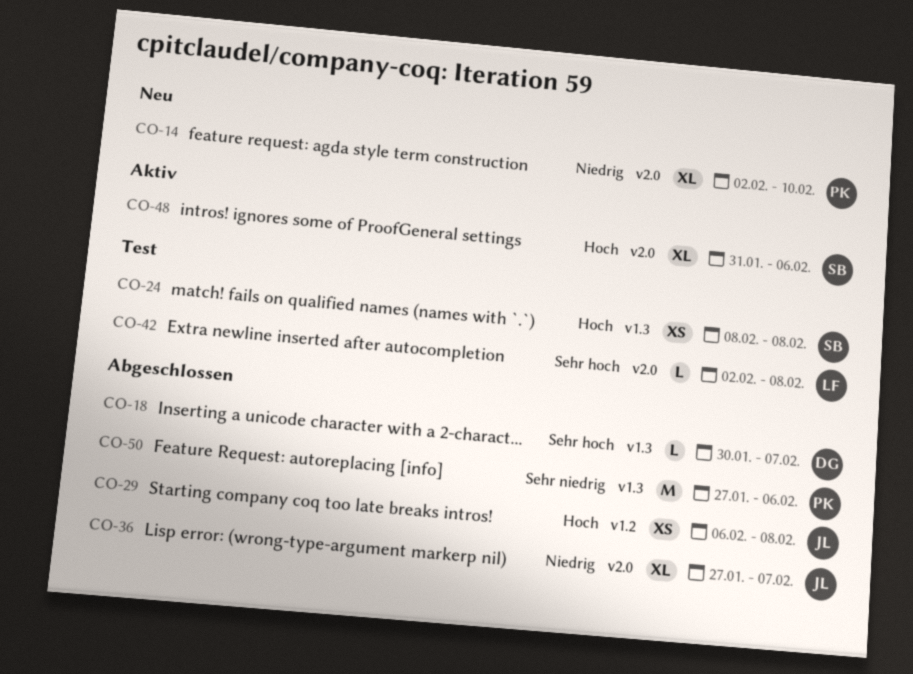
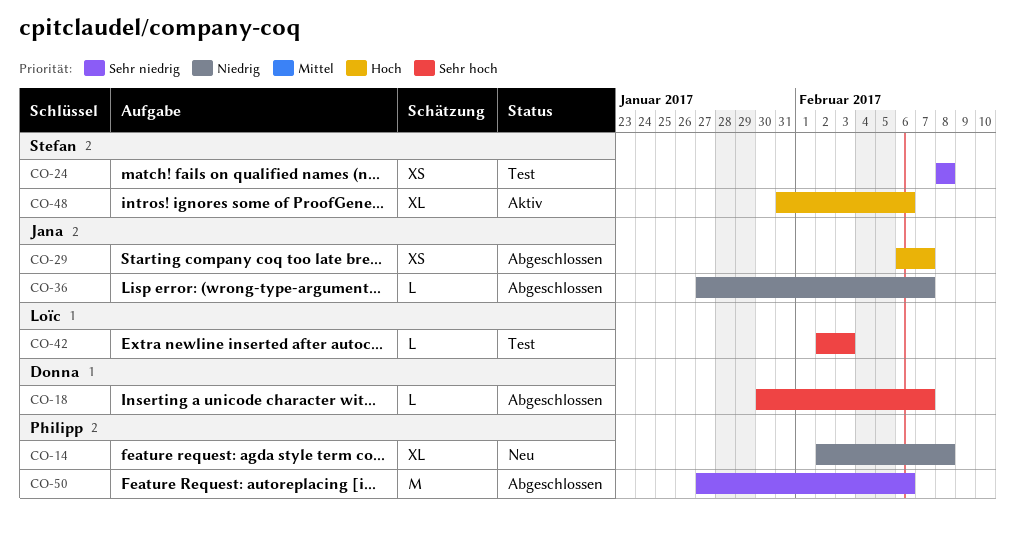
CO-14, due: Feb 10 -> Feb 8
CO-24, priority: Hoch -> Sehr niedrig
CO-29, due: Feb 8 -> Feb 7
CO-36, estimate: XL -> L
CO-42, due: Feb 8 -> Feb 3

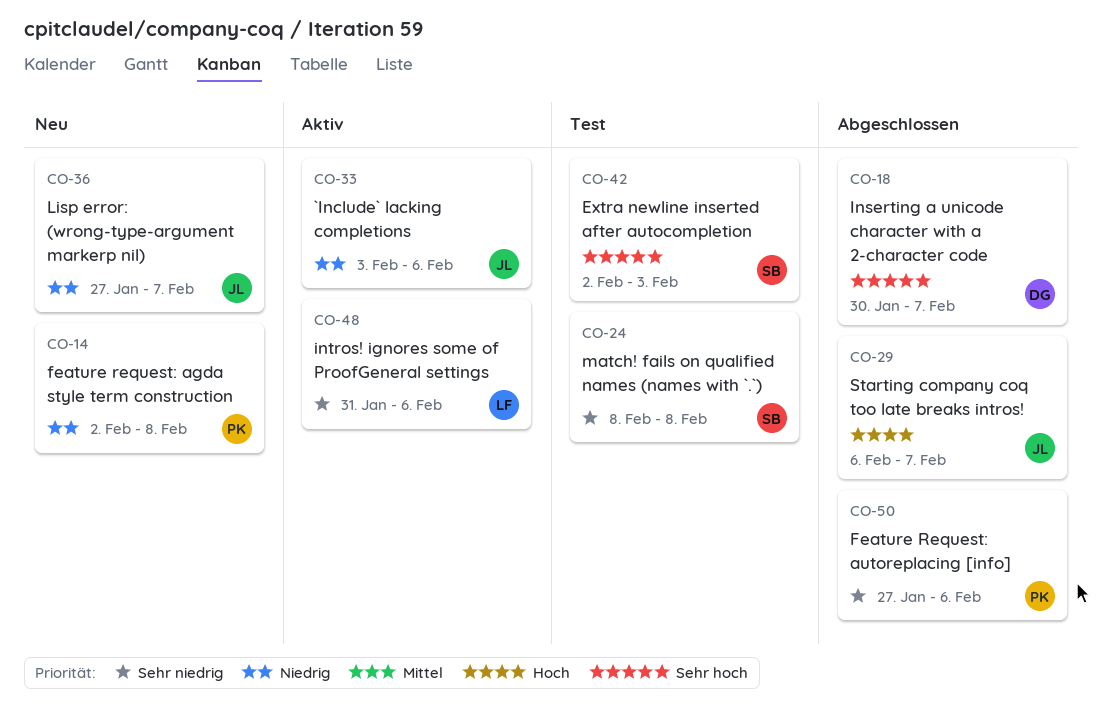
CO-33: none -> present
CO-36, status: Abgeschlossen -> Neu
CO-42, owner: Loïc -> Stefan
CO-48, owner: Stefan -> Loïc
CO-48, priority: Hoch -> Sehr niedrig

